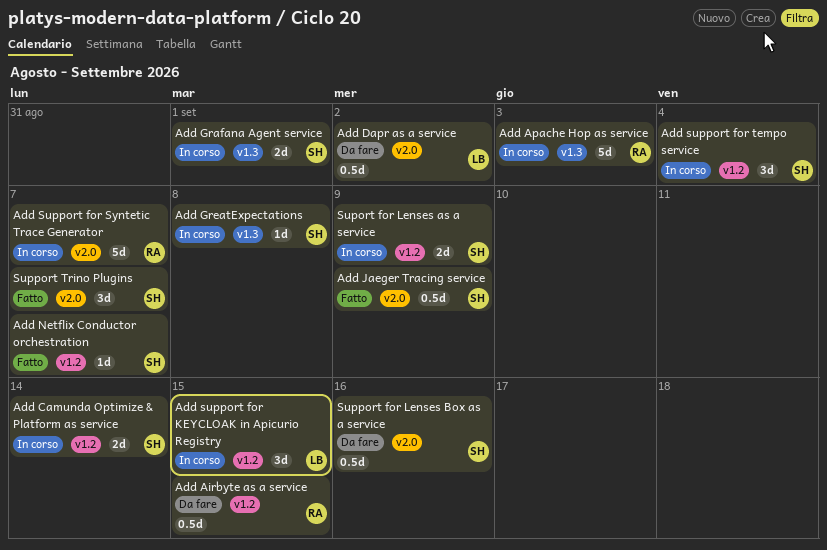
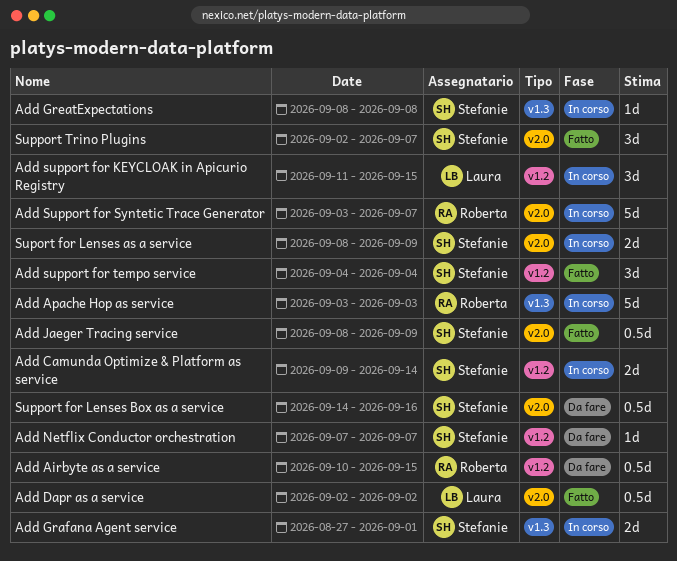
Add Dapr as a service, status: Da fare -> Fatto
Add Netflix Conductor orchestration, status: Fatto -> Da fare
Add support for tempo service, status: In corso -> Fatto
Suport for Lenses as a service, label: v1.2 -> v2.0

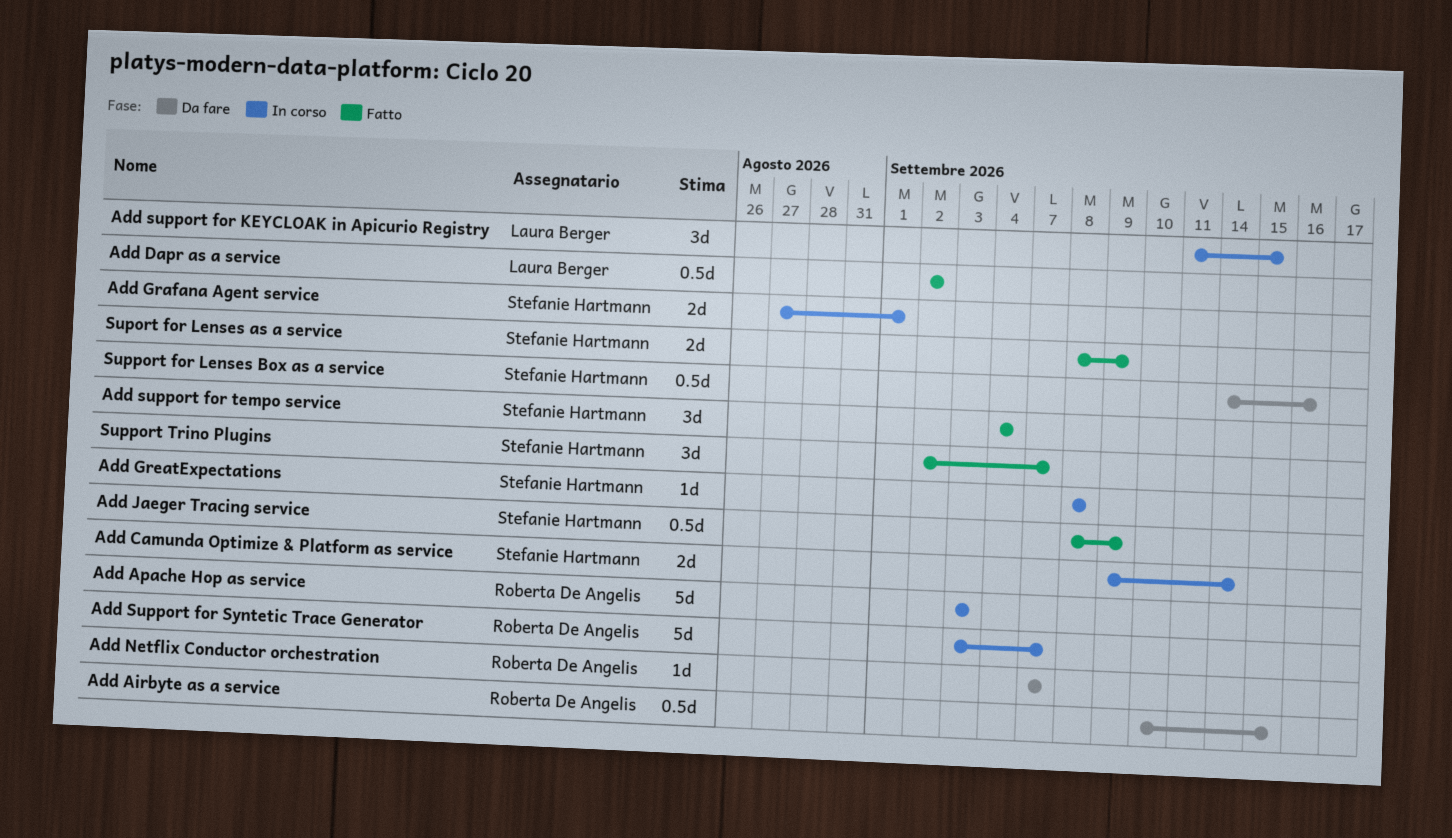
Add Netflix Conductor orchestration, owner: Stefanie Hartmann -> Roberta De Angelis
Suport for Lenses as a service, status: In corso -> Fatto

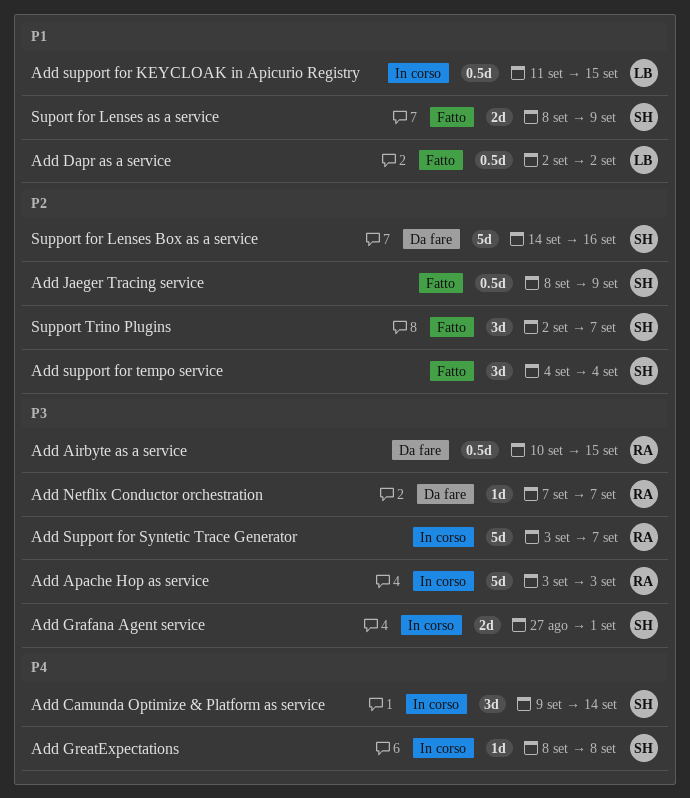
Add Camunda Optimize & Platform as service, estimate: 2d -> 3d
Add support for KEYCLOAK in Apicurio Registry, estimate: 3d -> 0.5d
Support for Lenses Box as a service, estimate: 0.5d -> 5d

